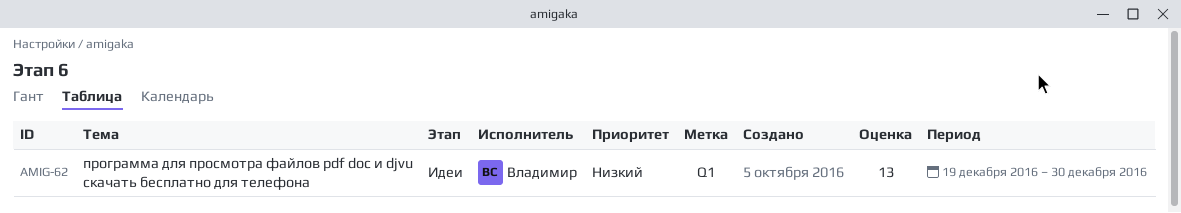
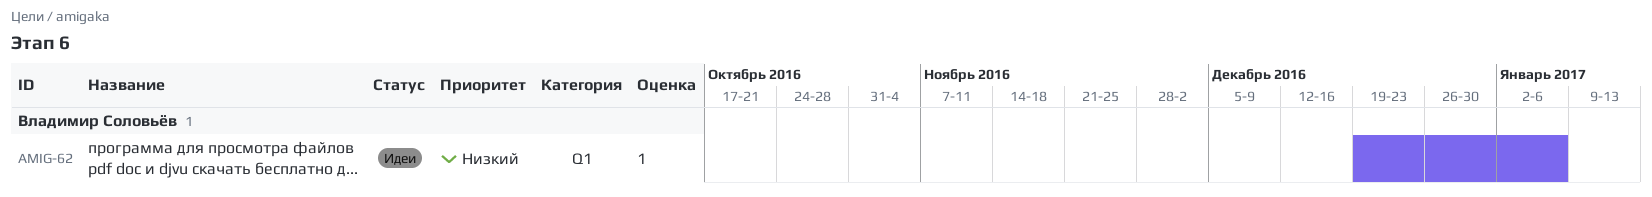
AMIG-62, estimate: 13 -> 1
AMIG-62, due: Dec 30 -> Jan 6

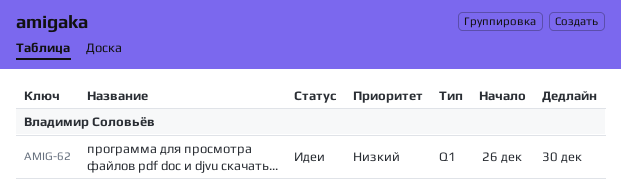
AMIG-62, start: Dec 19 -> Dec 26
AMIG-62, due: Jan 6 -> Dec 30

